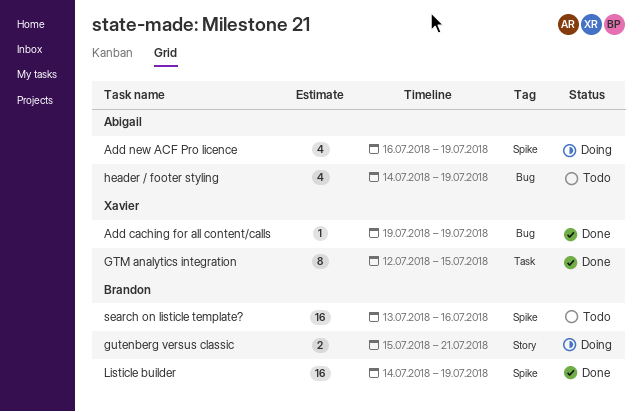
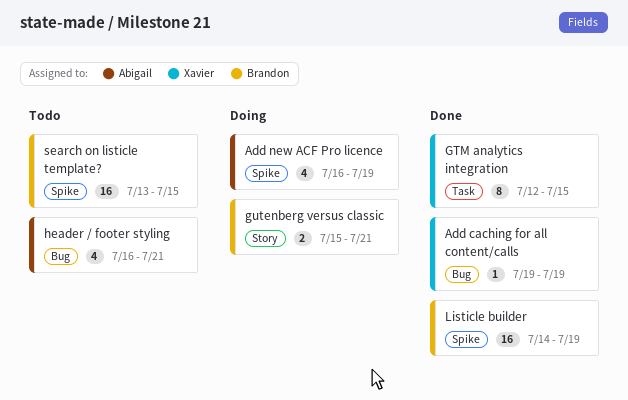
header / footer styling, start: Jul 14 -> Jul 16
header / footer styling, due: Jul 19 -> Jul 21
search on listicle template?, due: Jul 16 -> Jul 15

